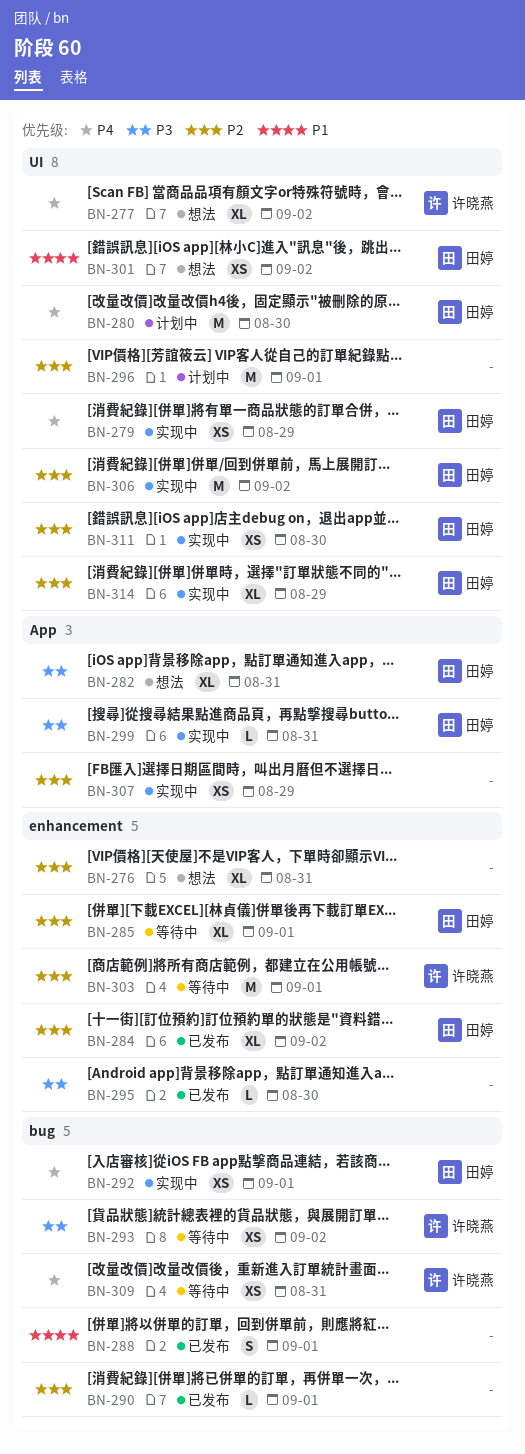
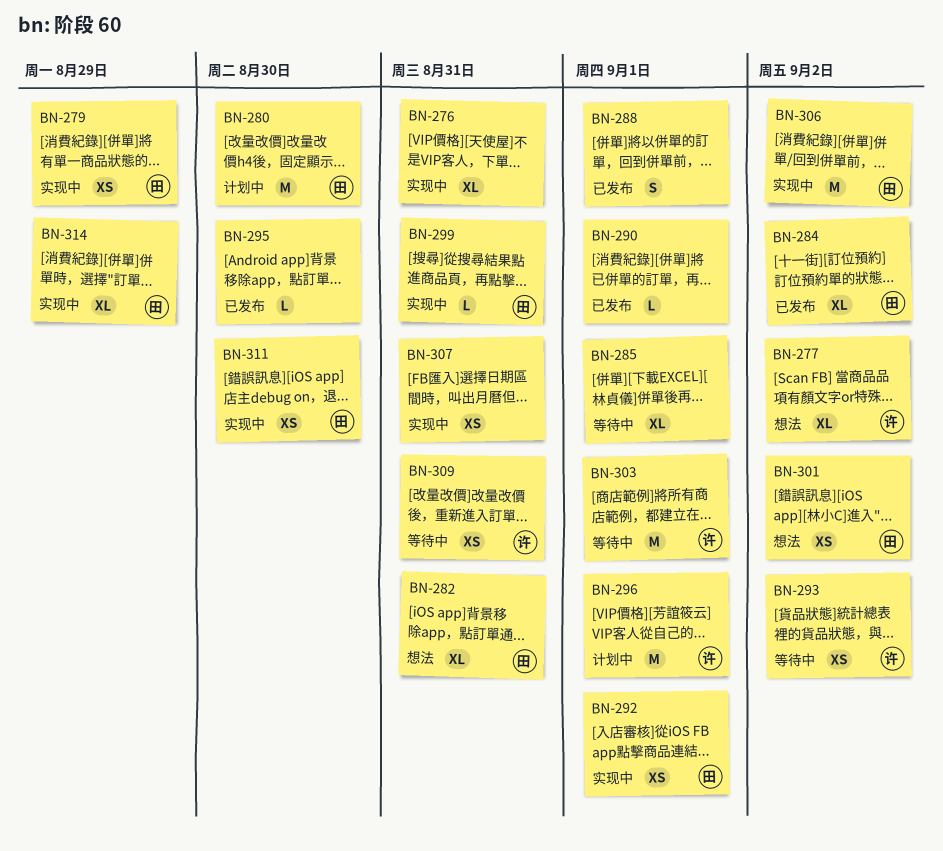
BN-276, status: 想法 -> 实现中
BN-285, owner: 田婷 -> none
BN-296, owner: none -> 许晓燕
BN-307, due: Aug 29 -> Aug 31

